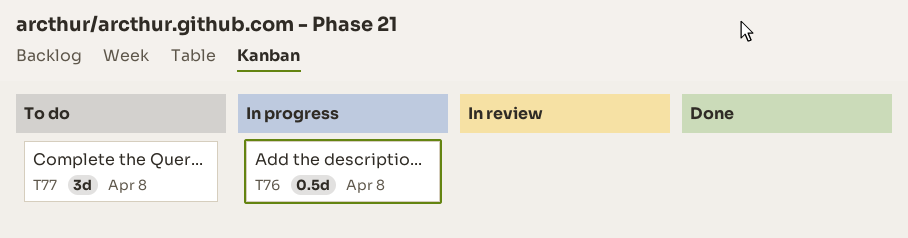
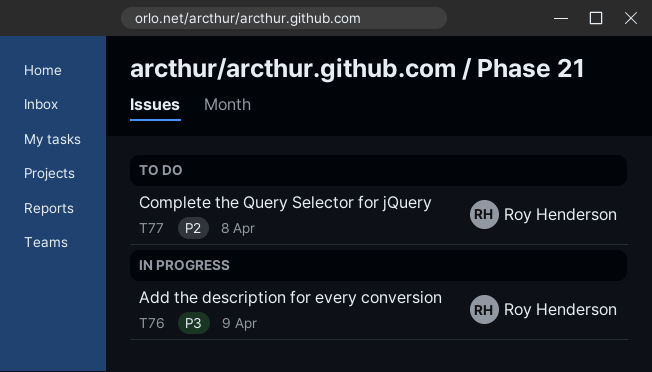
T76, due: Apr 8 -> Apr 9

